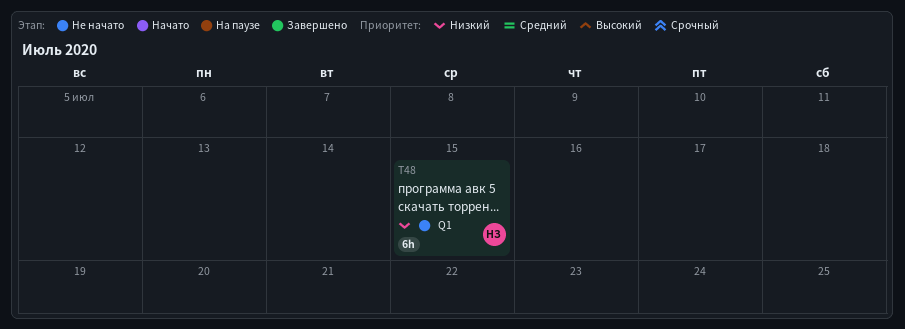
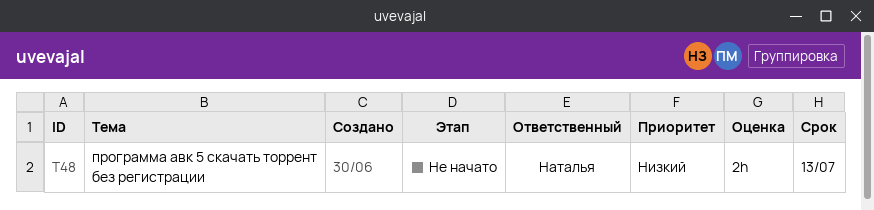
T48, estimate: 6h -> 2h
T48, due: Jul 15 -> Jul 13

